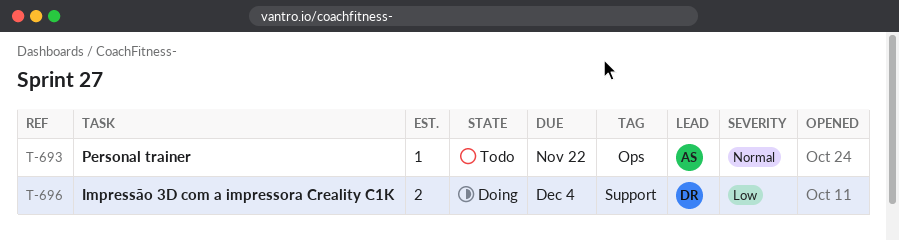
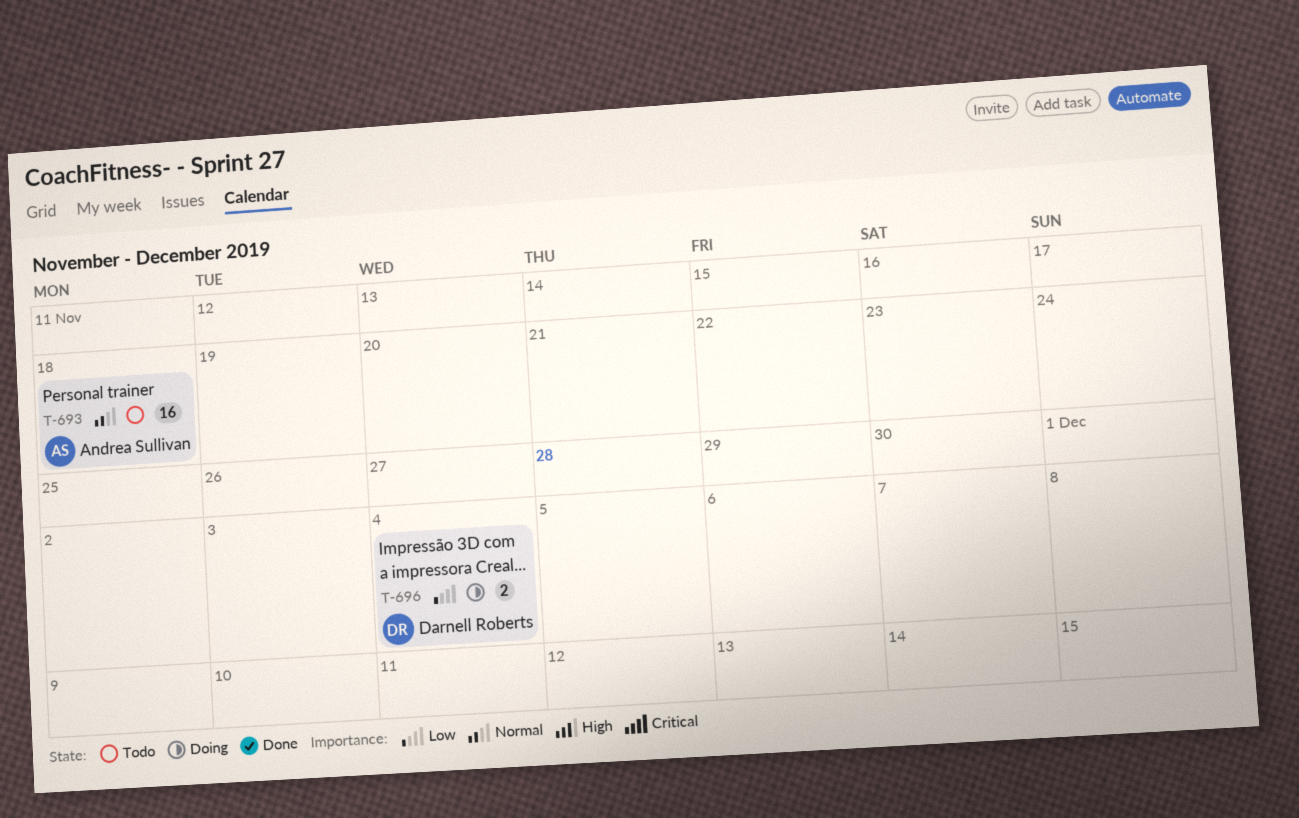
T-693, estimate: 1 -> 16
T-693, due: Nov 22 -> Nov 18

